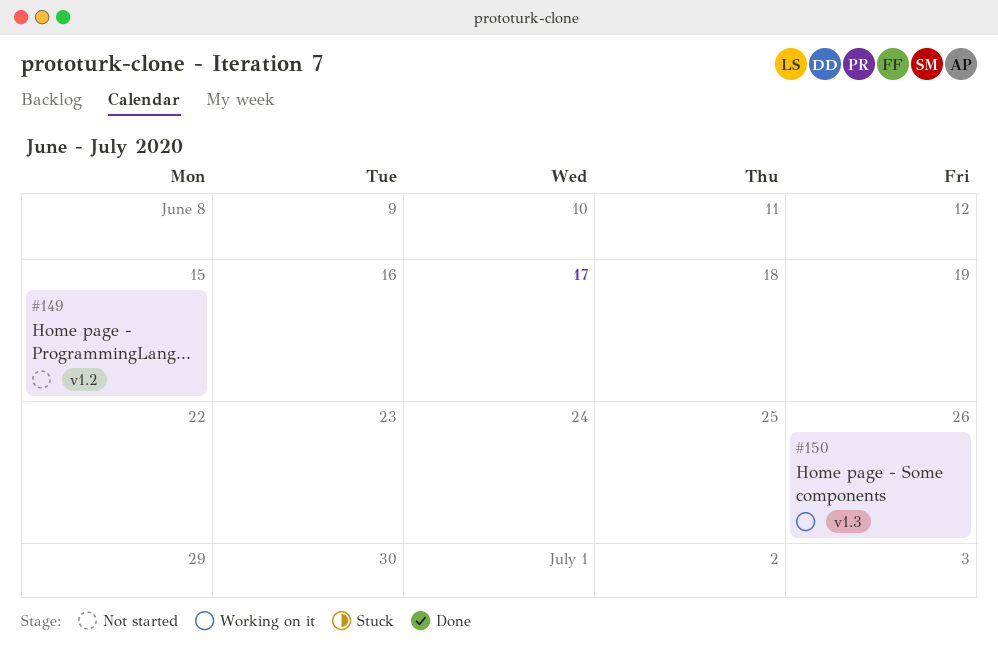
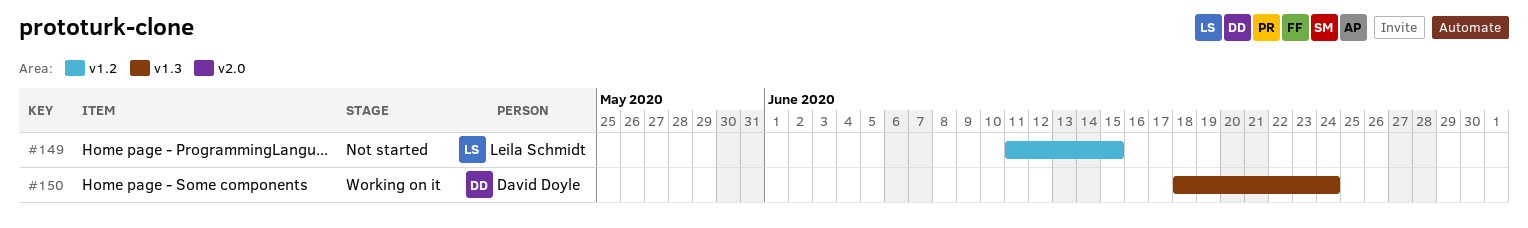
#150, due: Jun 26 -> Jun 24

